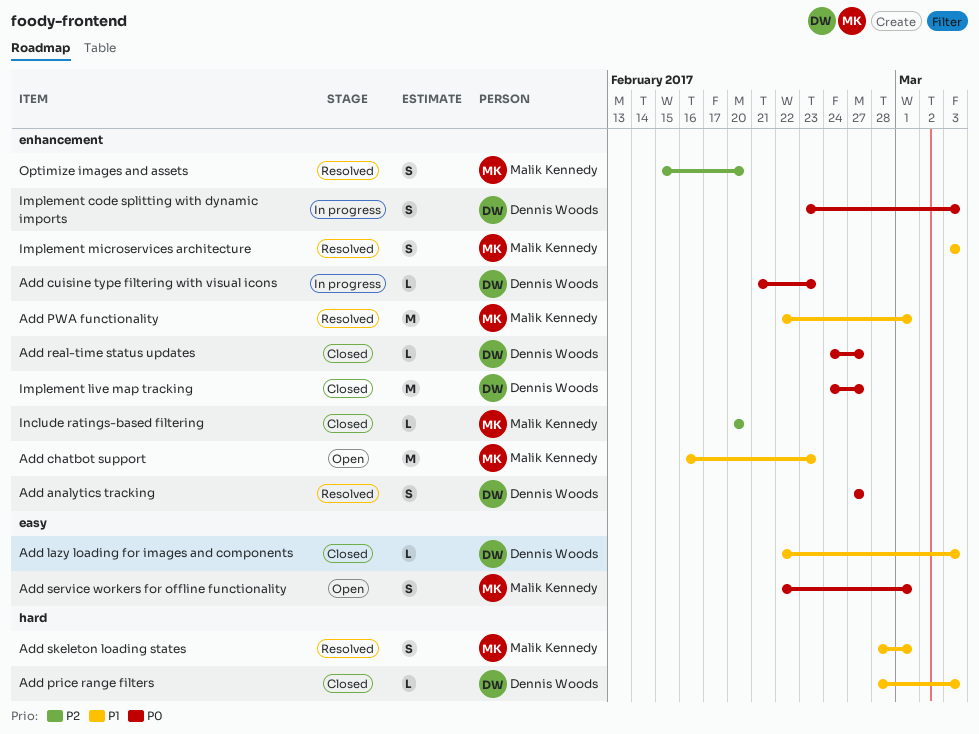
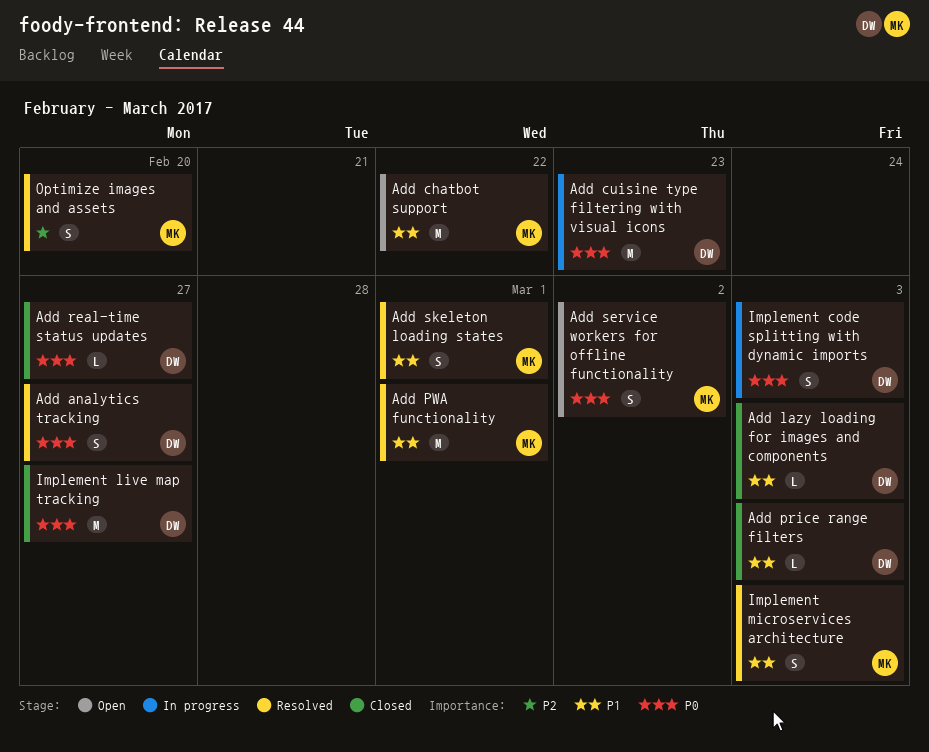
Add chatbot support, due: Feb 23 -> Feb 22
Add cuisine type filtering with visual icons, estimate: L -> M
Add service workers for offline functionality, due: Mar 1 -> Mar 2
Include ratings-based filtering: present -> none

